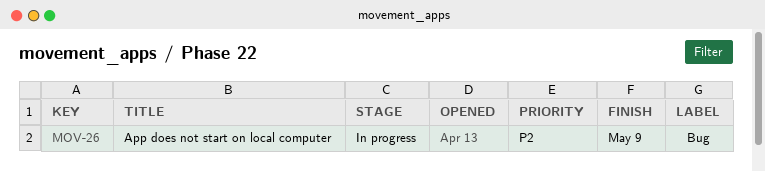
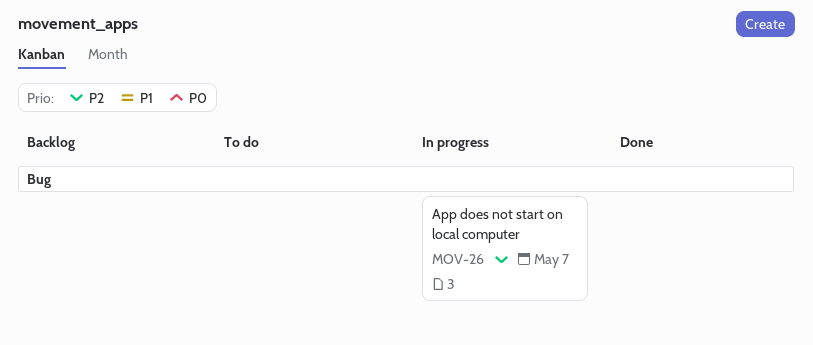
MOV-26, due: May 9 -> May 7

